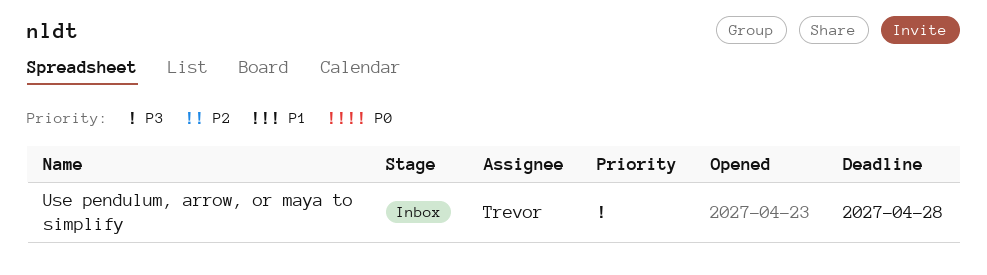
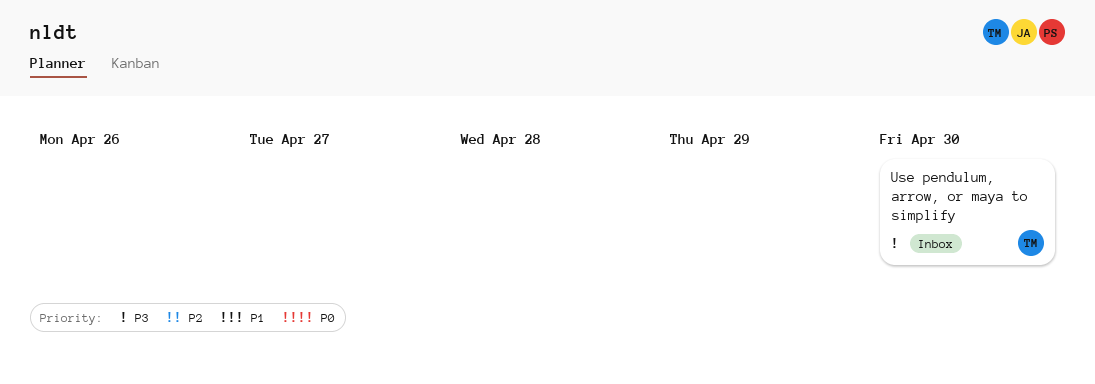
Use pendulum, arrow, or maya to simplify, due: Apr 28 -> Apr 30

